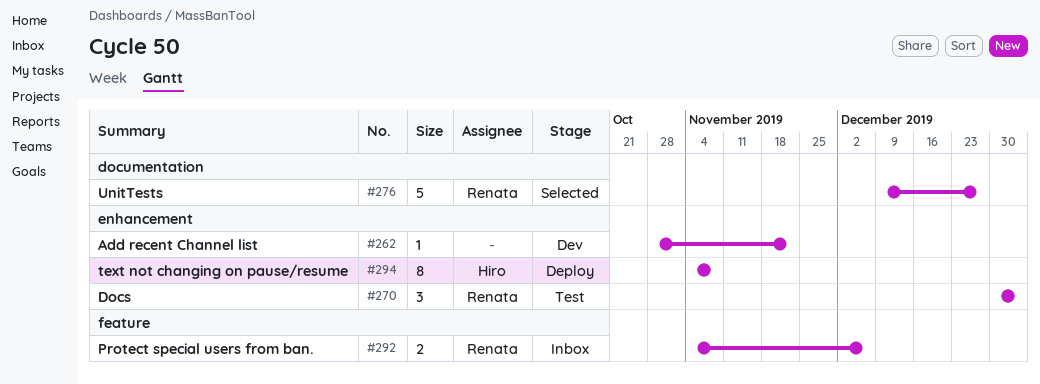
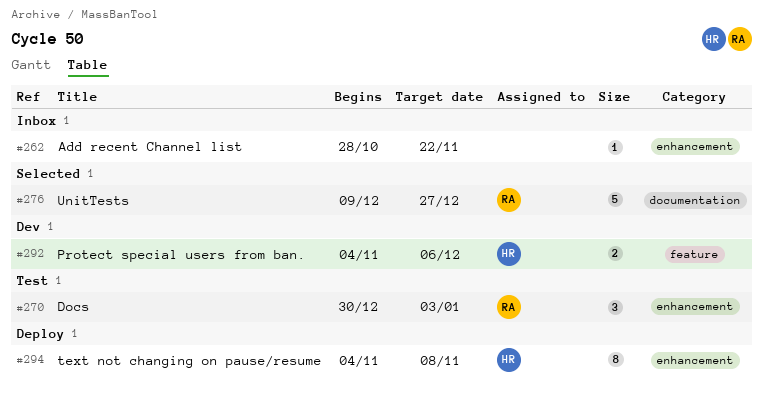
#262, status: Dev -> Inbox
#292, status: Inbox -> Dev
#292, owner: Renata -> Hiro

